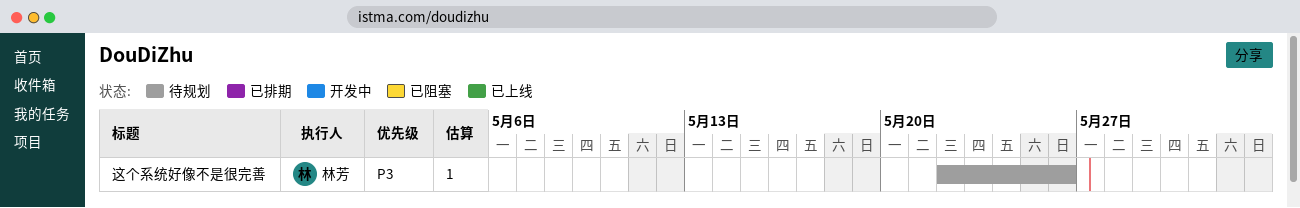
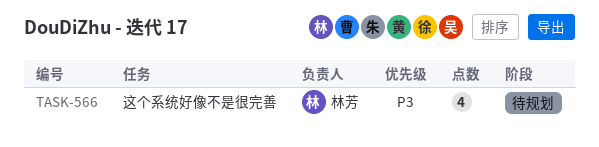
这个系统好像不是很完善, estimate: 1 -> 4

